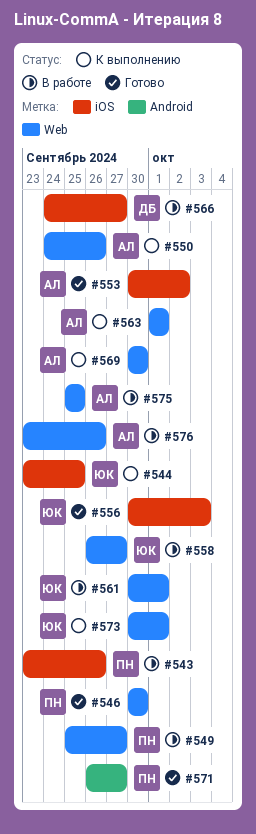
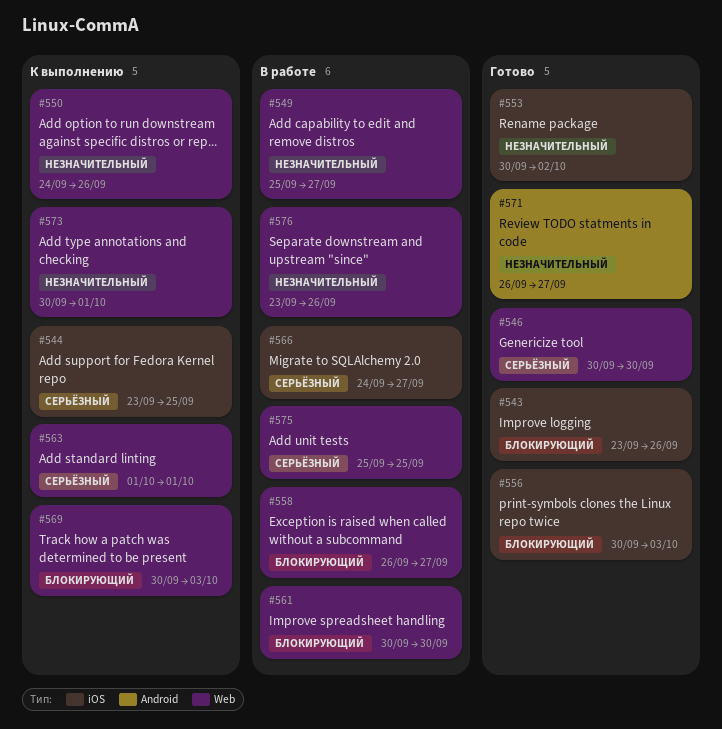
#543, status: В работе -> Готово
#561, due: Oct 1 -> Sep 30
#569, due: Sep 30 -> Oct 3

